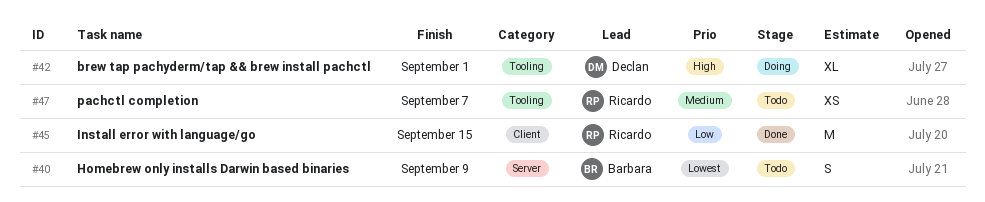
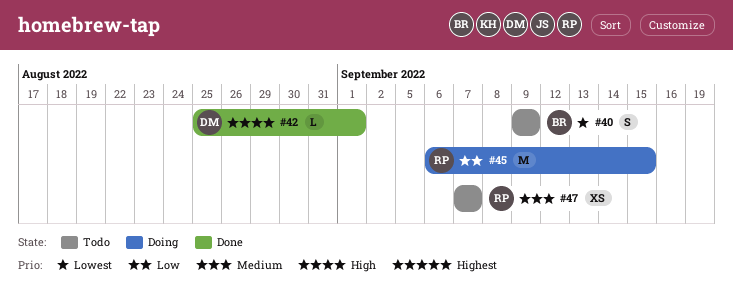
#42, status: Doing -> Done
#42, estimate: XL -> L
#45, status: Done -> Doing

